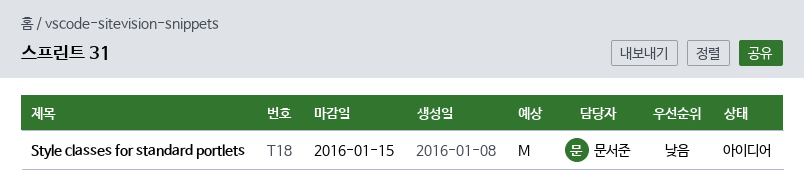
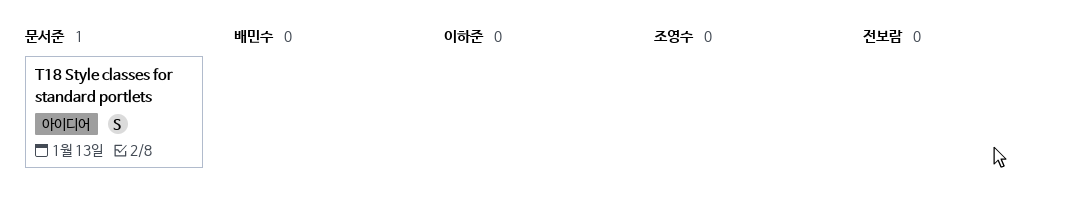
T18, estimate: M -> S
T18, due: Jan 15 -> Jan 13

